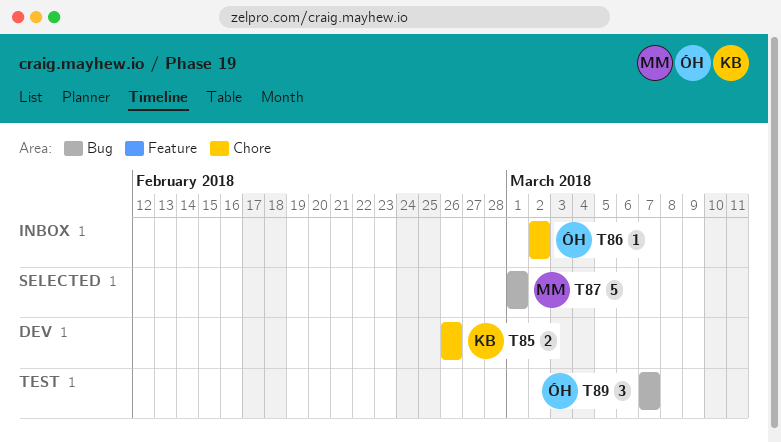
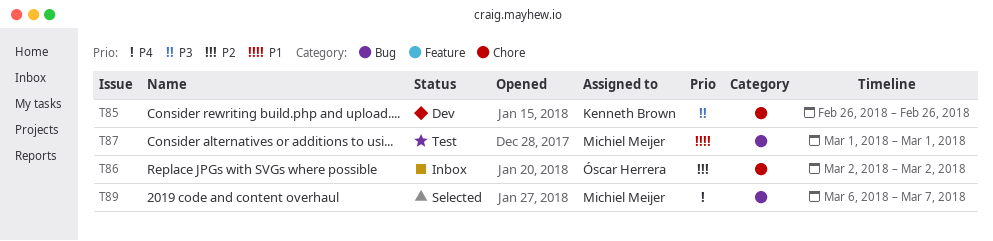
T87, status: Selected -> Test
T89, status: Test -> Selected
T89, owner: Óscar Herrera -> Michiel Meijer
T89, start: Mar 7 -> Mar 6

